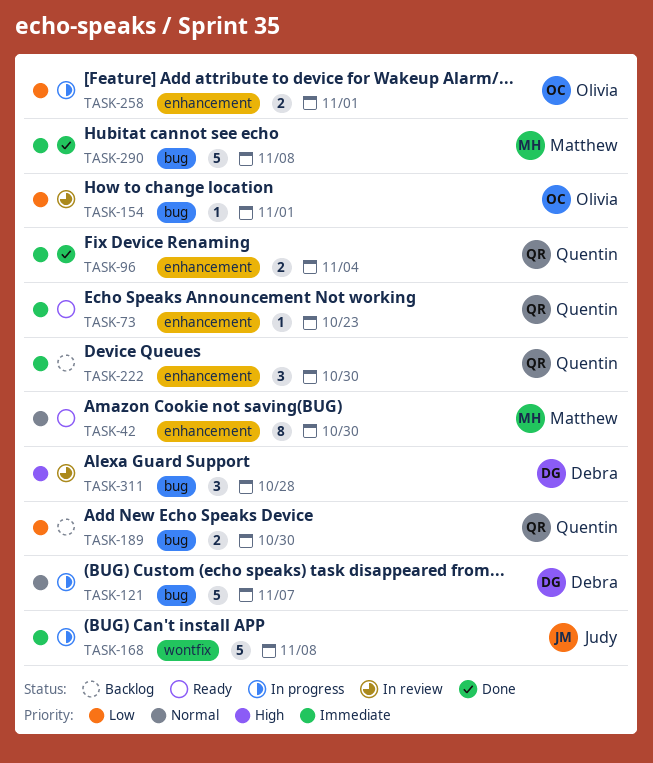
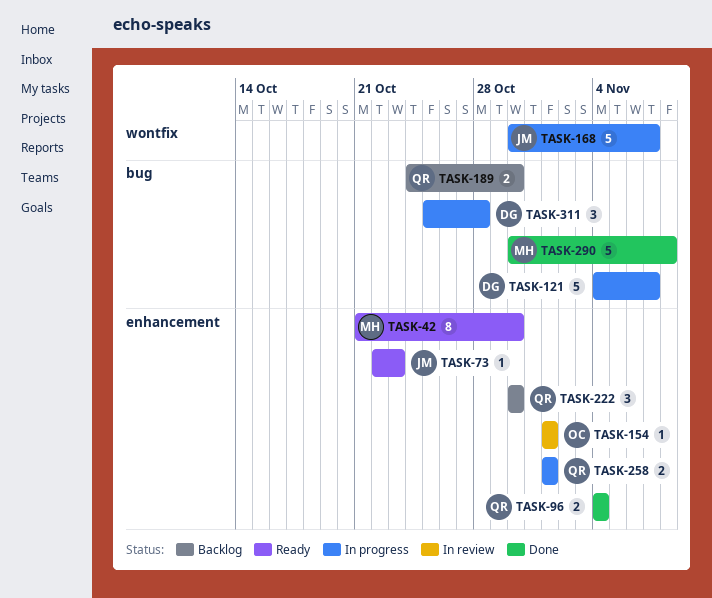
TASK-73, owner: Quentin -> Judy
TASK-154, label: bug -> enhancement
TASK-168, due: Nov 8 -> Nov 7
TASK-258, owner: Olivia -> Quentin
TASK-311, status: In review -> In progress

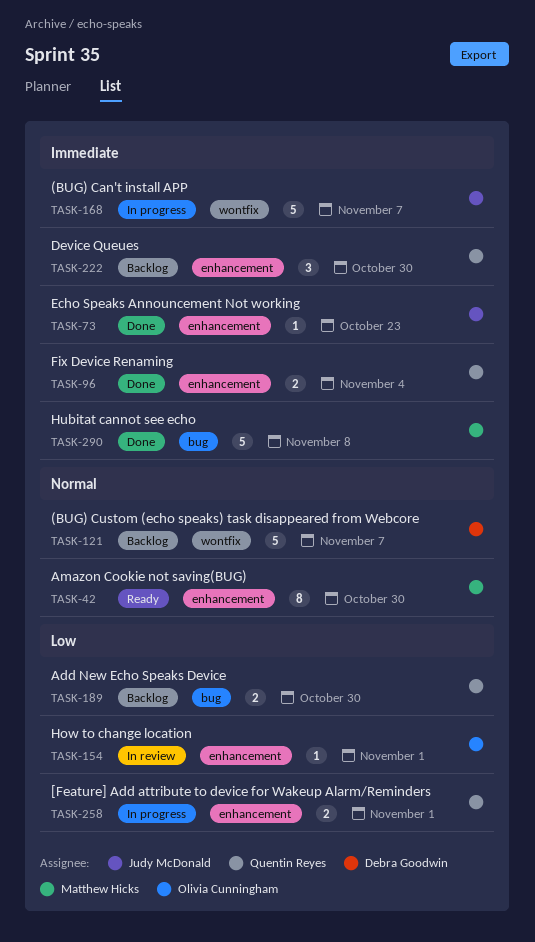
TASK-73, status: Ready -> Done
TASK-121, status: In progress -> Backlog
TASK-121, label: bug -> wontfix
TASK-311: present -> none

